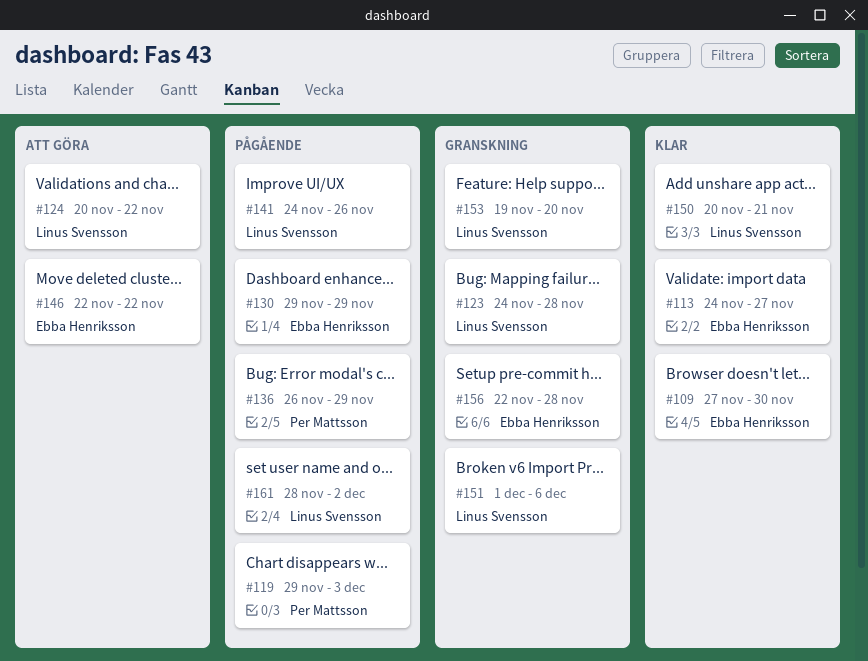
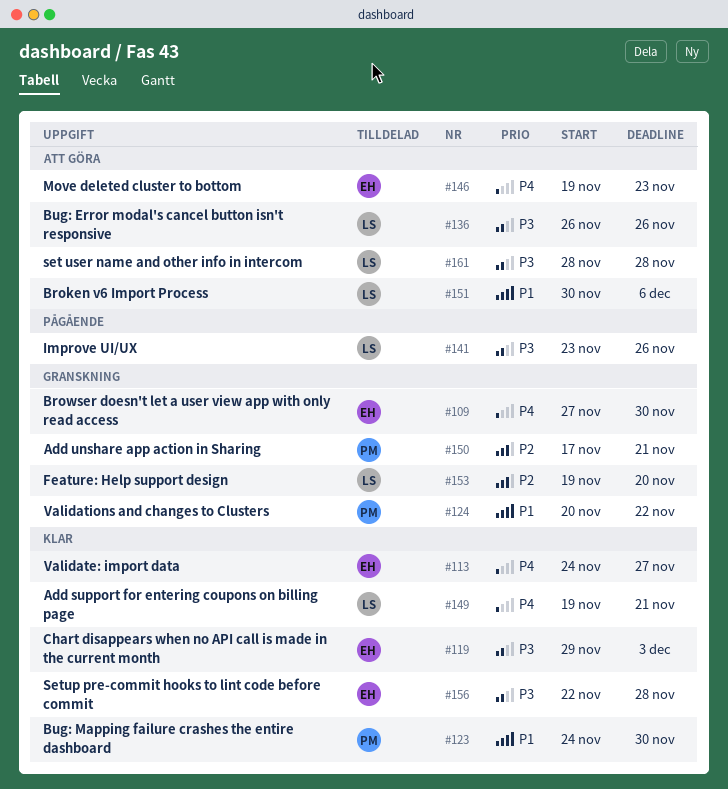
#109, status: Klar -> Granskning
#119, status: Pågående -> Klar
#119, owner: Per Mattsson -> Ebba Henriksson
#123, status: Granskning -> Klar
#123, owner: Linus Svensson -> Per Mattsson
#123, due: Nov 28 -> Nov 30
#124, status: Att göra -> Granskning
#124, owner: Linus Svensson -> Per Mattsson
#130: present -> none
#136, status: Pågående -> Att göra
#136, owner: Per Mattsson -> Linus Svensson
#136, due: Nov 29 -> Nov 26
#141, start: Nov 24 -> Nov 23
#146, start: Nov 22 -> Nov 19
#146, due: Nov 22 -> Nov 23
#149: none -> present
#150, status: Klar -> Granskning
#150, owner: Linus Svensson -> Per Mattsson
#150, start: Nov 20 -> Nov 17
#151, status: Granskning -> Att göra
#151, start: Dec 1 -> Nov 30
#156, status: Granskning -> Klar
#161, status: Pågående -> Att göra
#161, due: Dec 2 -> Nov 28

